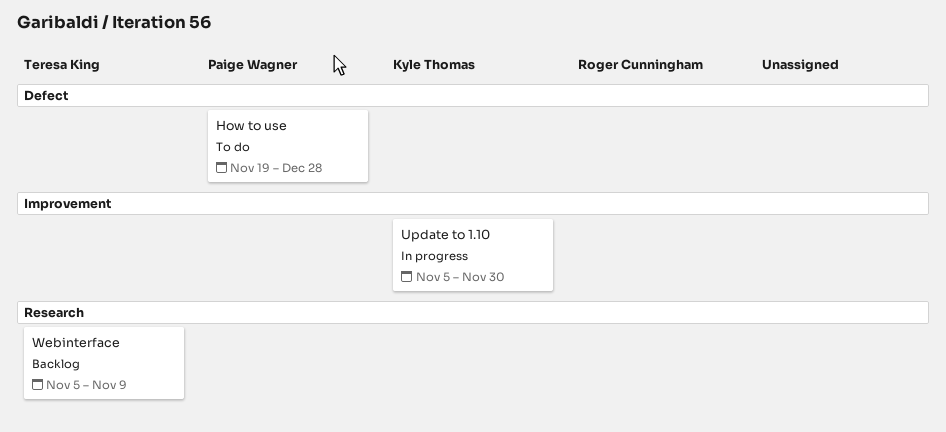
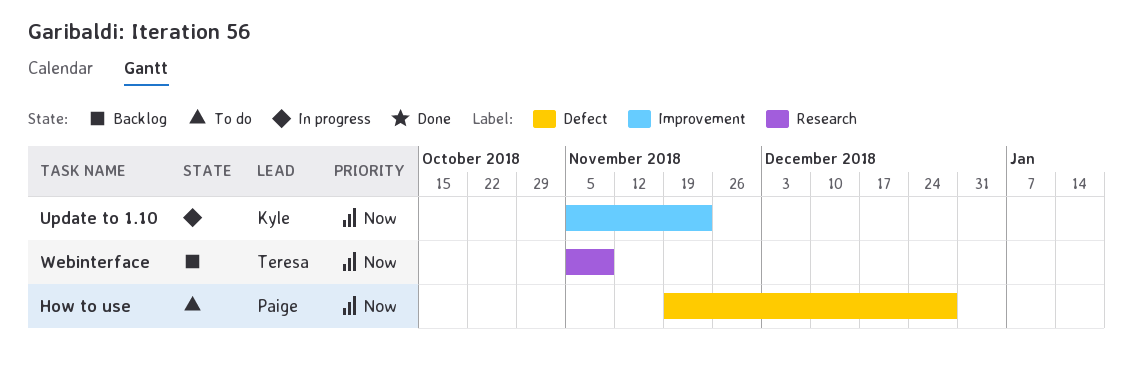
Update to 1.10, due: Nov 30 -> Nov 23

